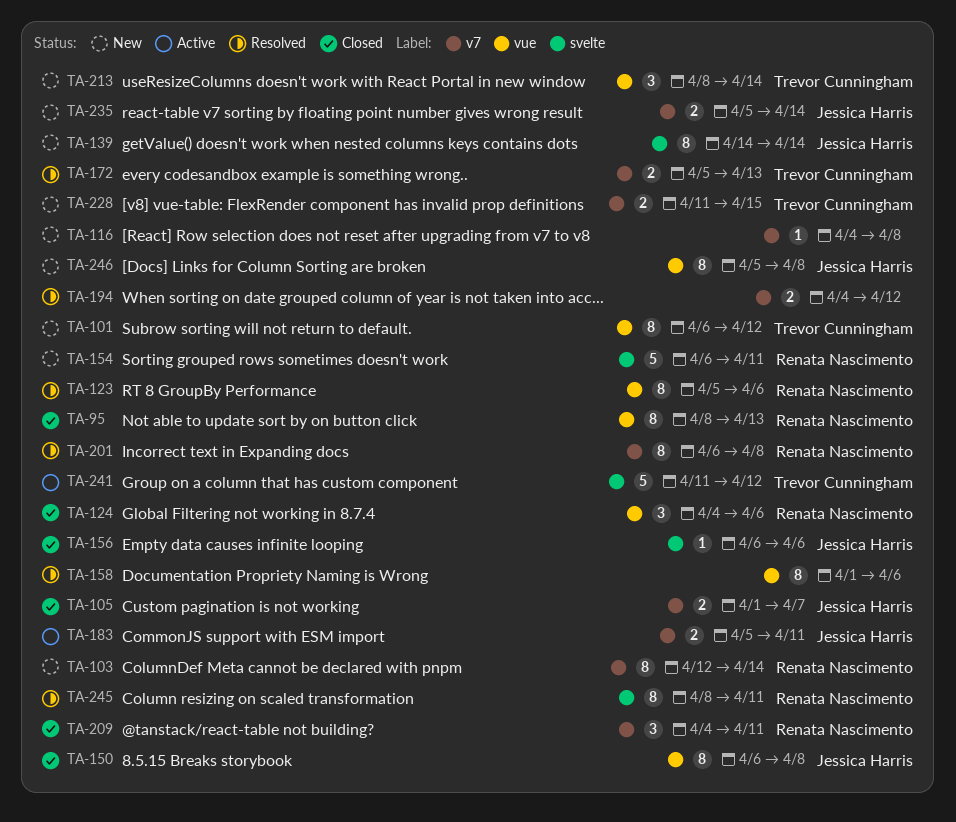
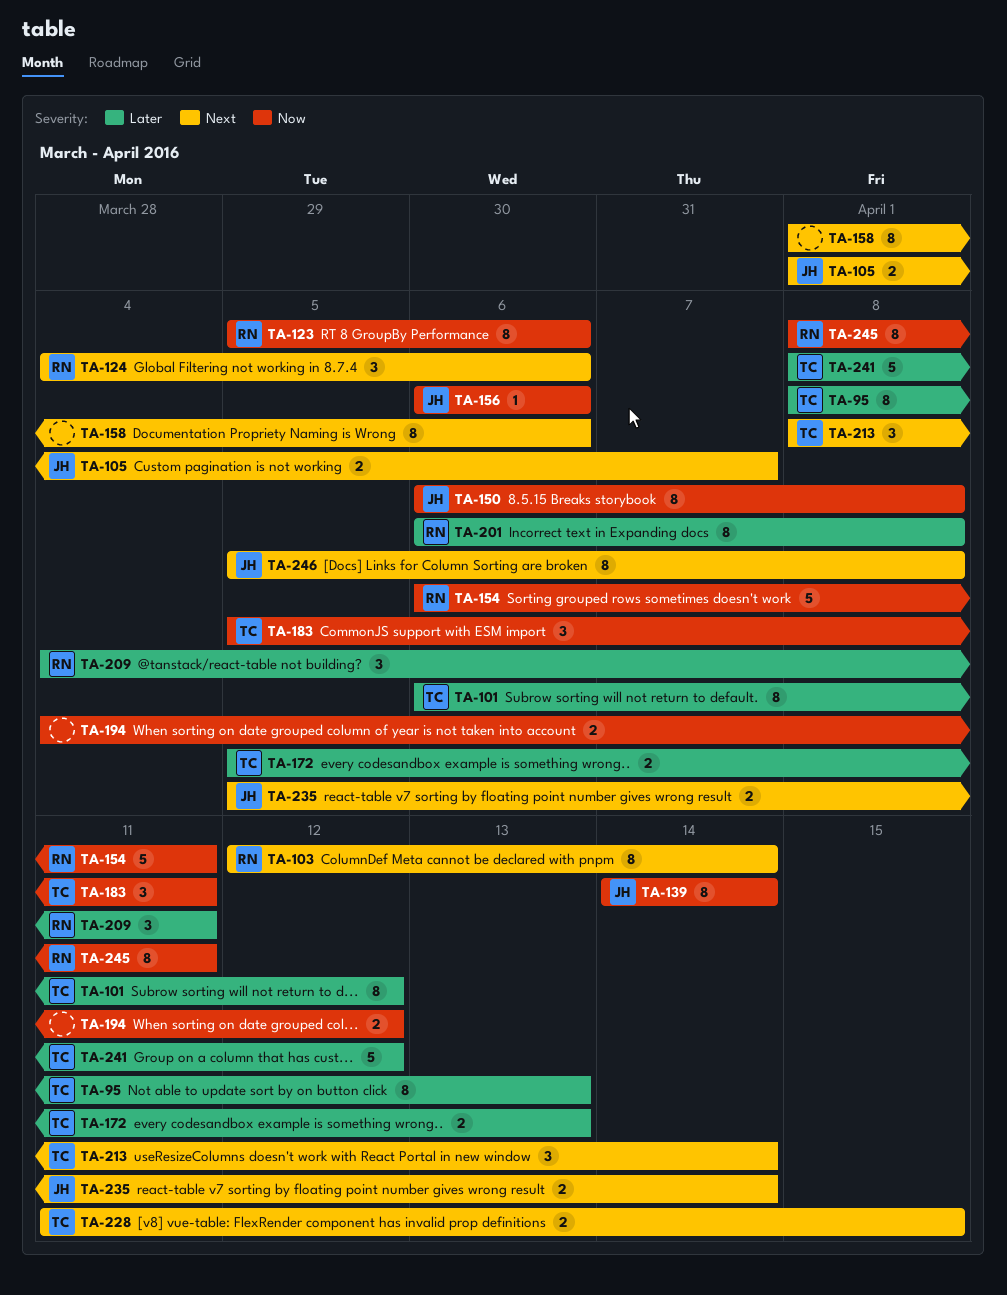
TA-95, owner: Renata Nascimento -> Trevor Cunningham
TA-116: present -> none
TA-183, owner: Jessica Harris -> Trevor Cunningham
TA-183, estimate: 2 -> 3
TA-241, start: Apr 11 -> Apr 8

